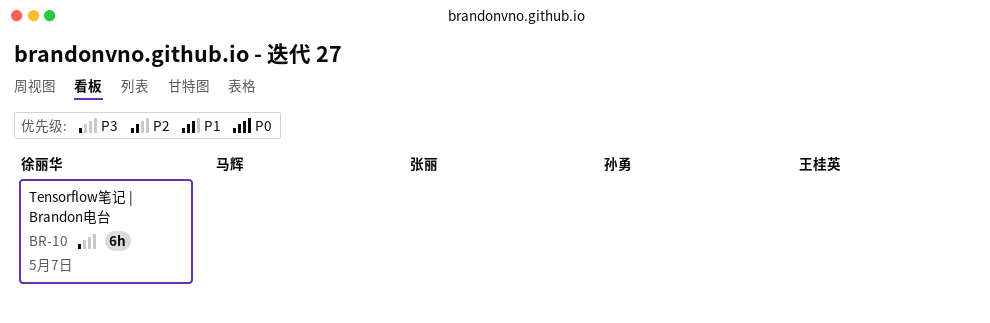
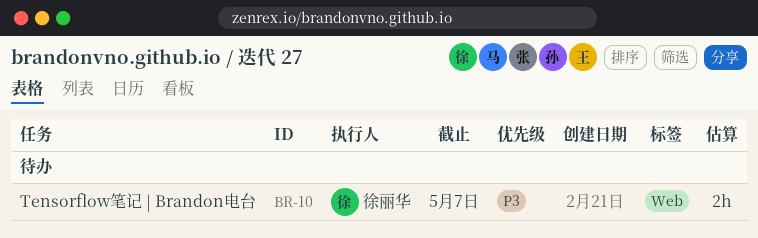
BR-10, estimate: 6h -> 2h

